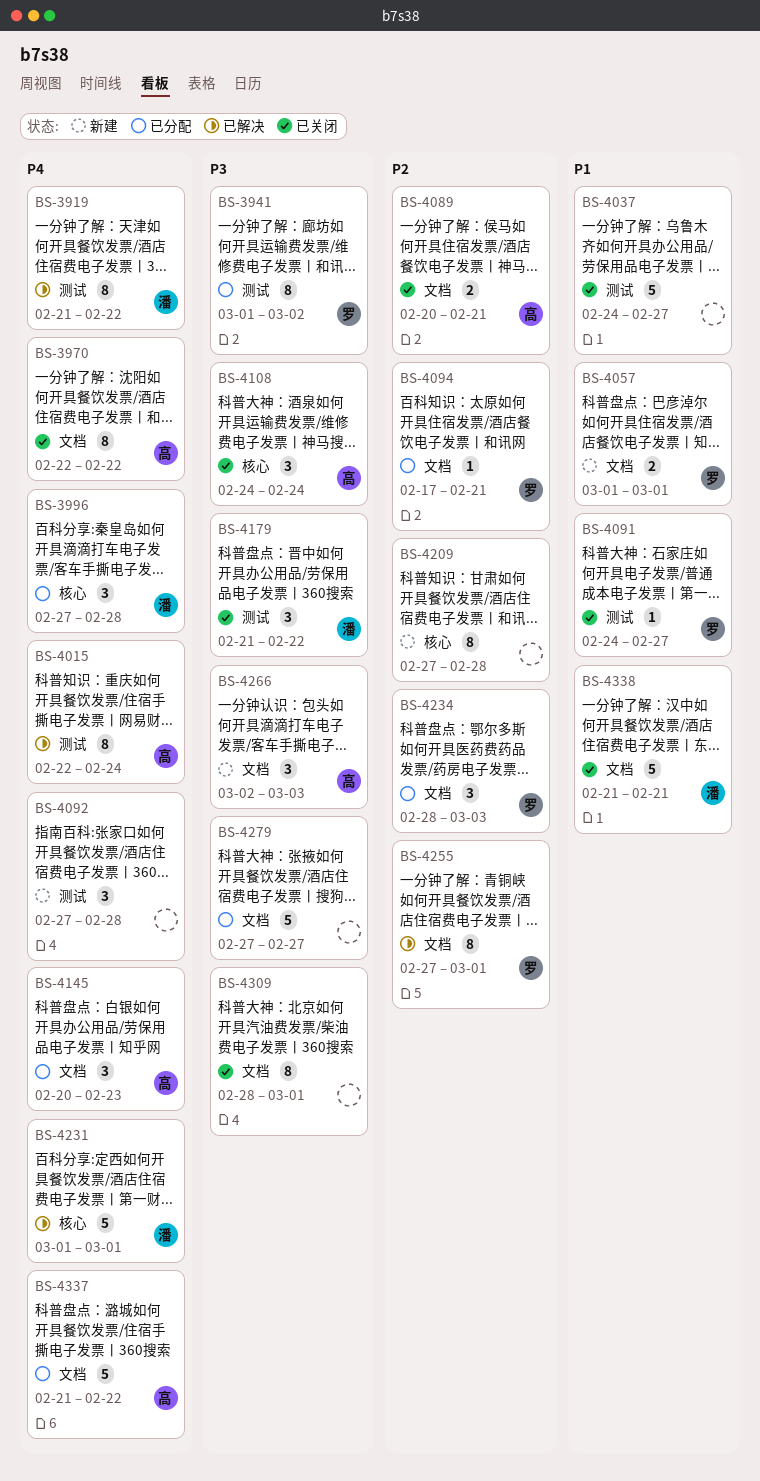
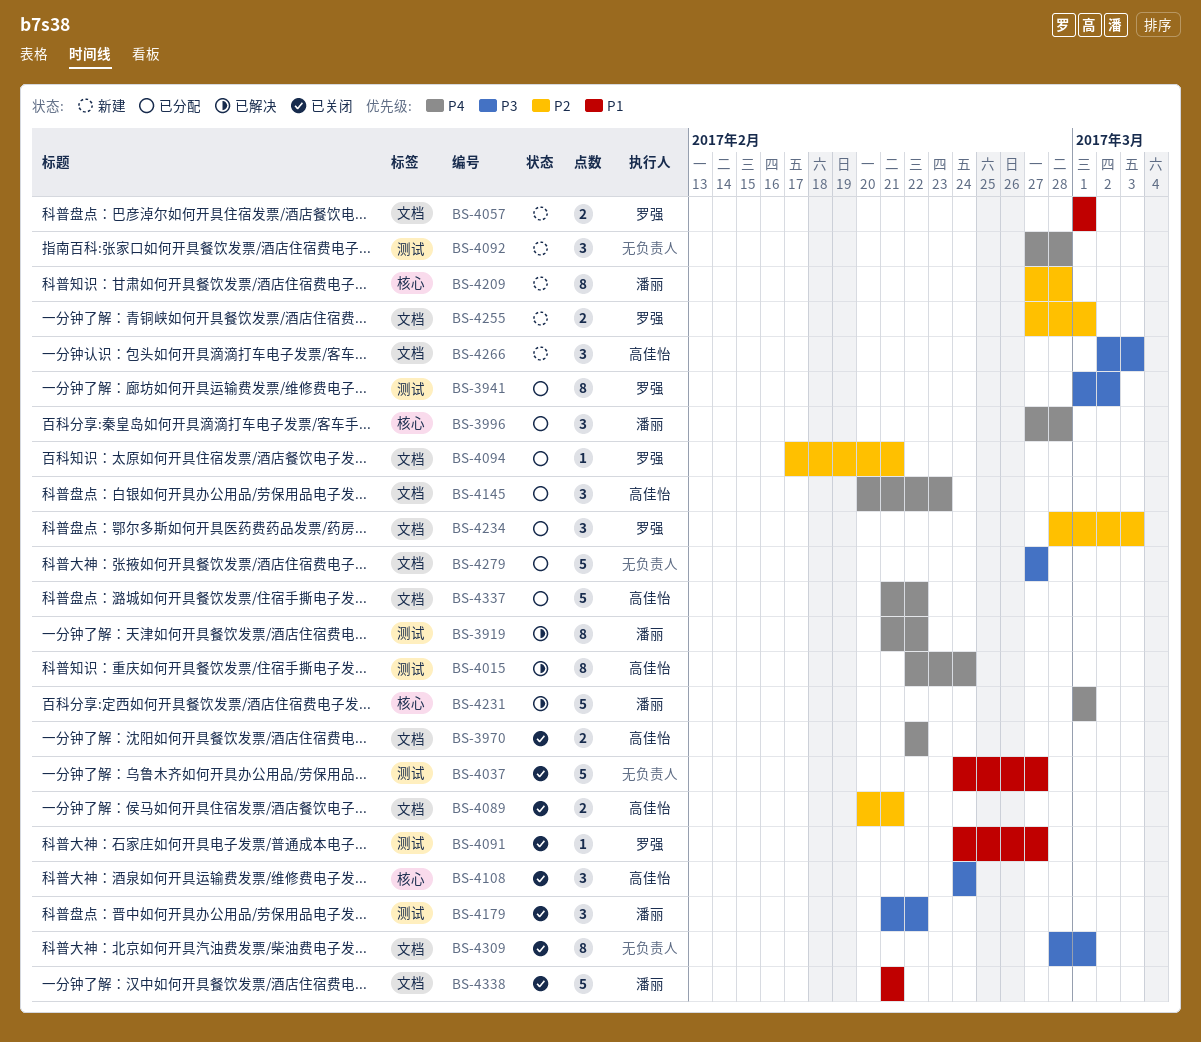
BS-3970, estimate: 8 -> 2
BS-4209, owner: none -> 潘丽
BS-4255, status: 已解决 -> 新建
BS-4255, estimate: 8 -> 2

